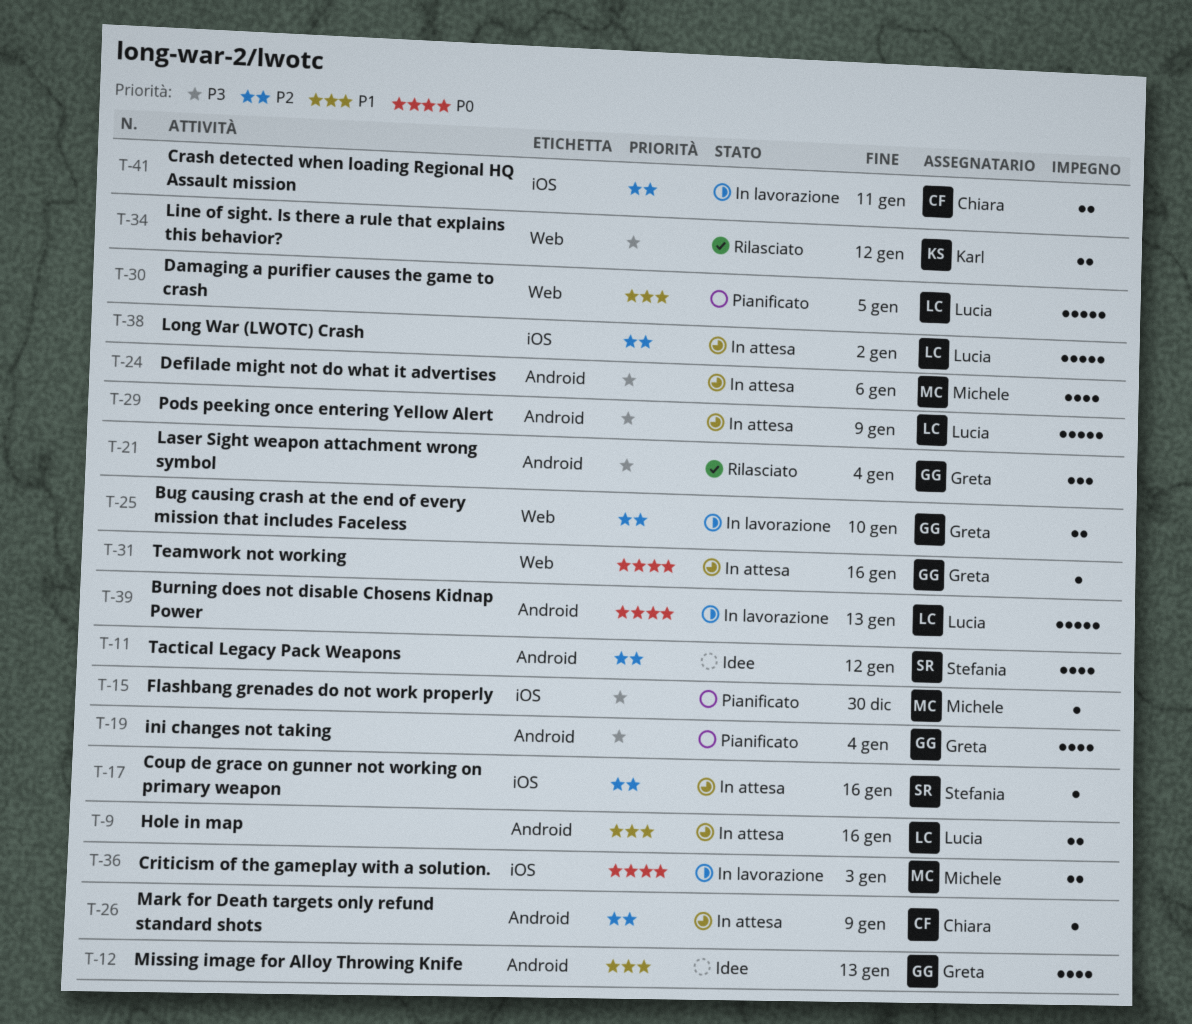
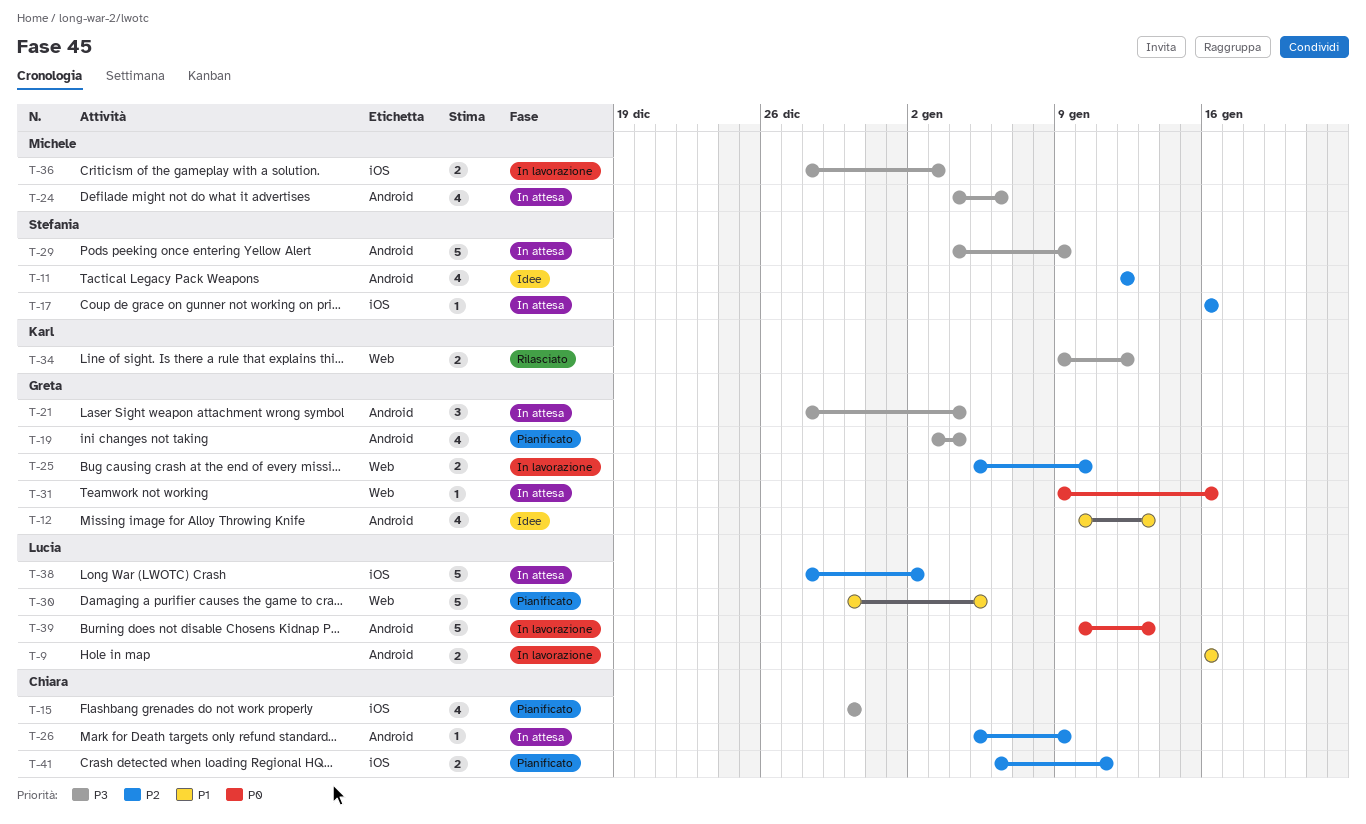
T-9, status: In attesa -> In lavorazione
T-15, owner: Michele -> Chiara
T-15, estimate: 1 -> 4
T-21, status: Rilasciato -> In attesa
T-29, owner: Lucia -> Stefania
T-36, priority: P0 -> P3
T-41, status: In lavorazione -> Pianificato

